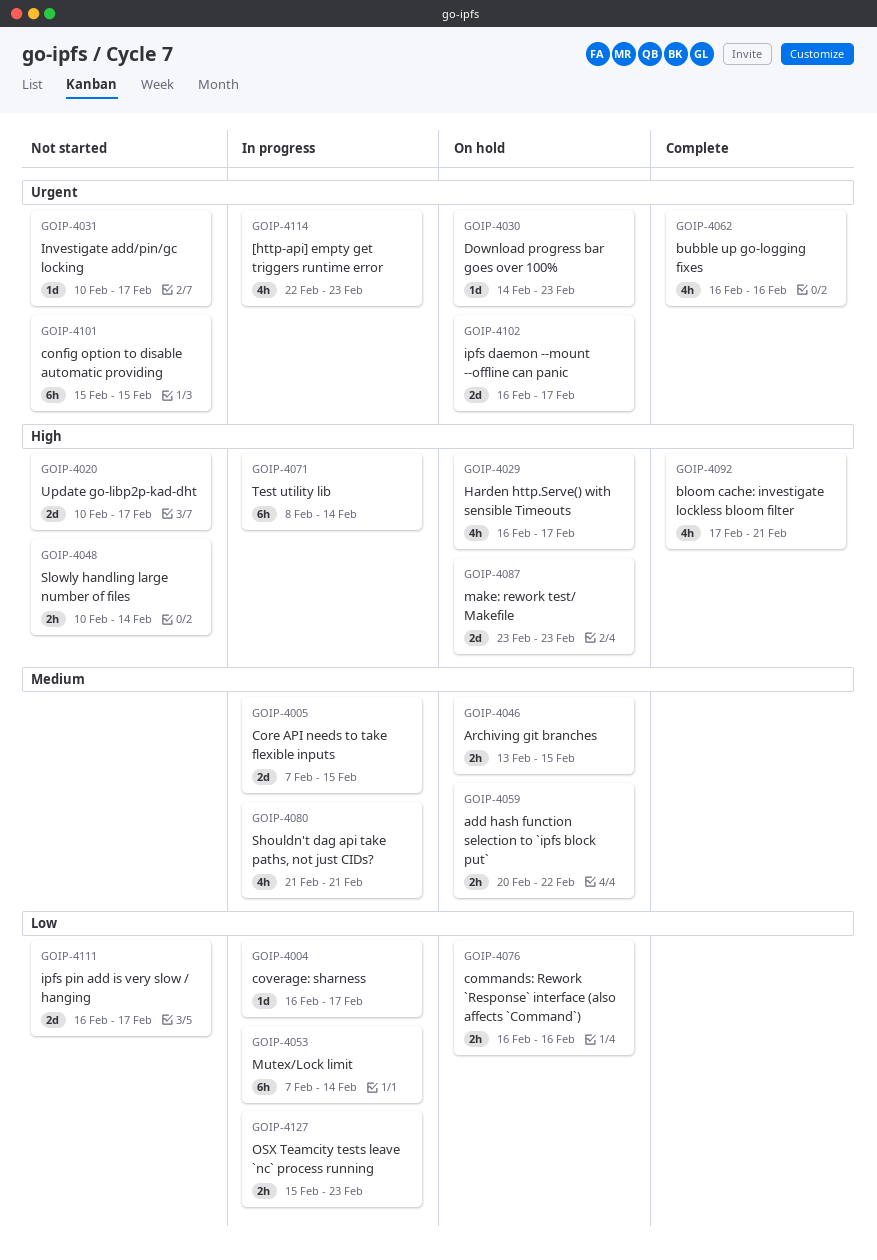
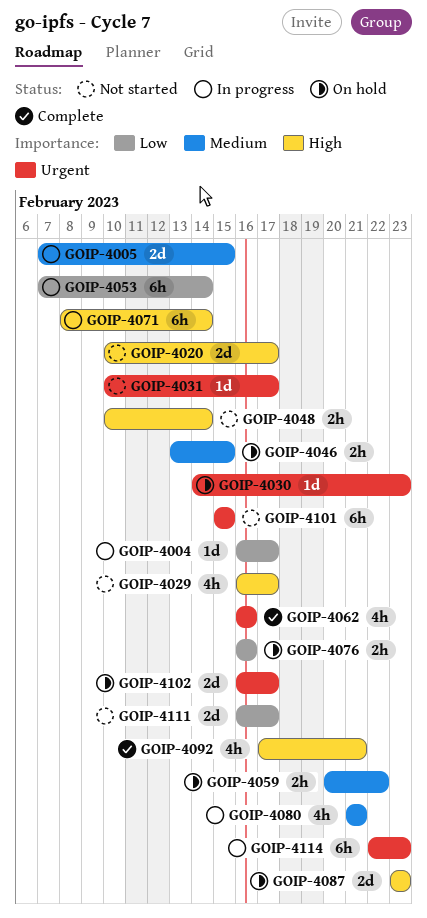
GOIP-4029, status: On hold -> Not started
GOIP-4114, estimate: 4h -> 6h
GOIP-4127: present -> none

